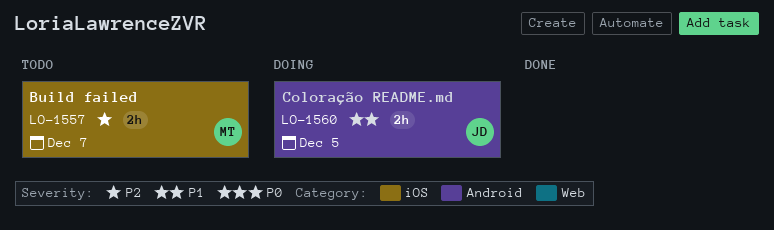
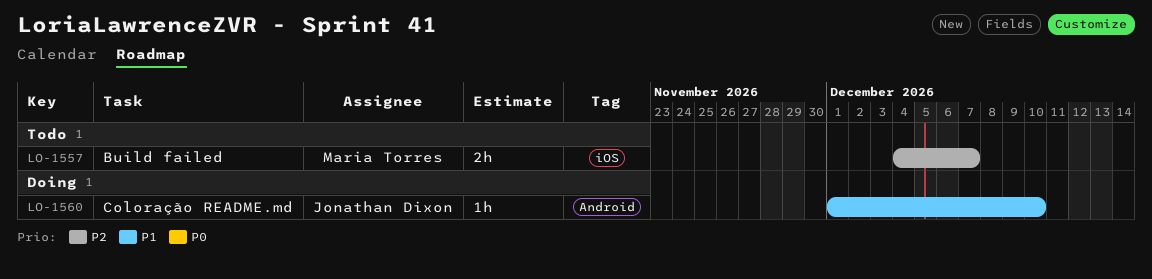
LO-1560, estimate: 2h -> 1h
LO-1560, due: Dec 5 -> Dec 10

